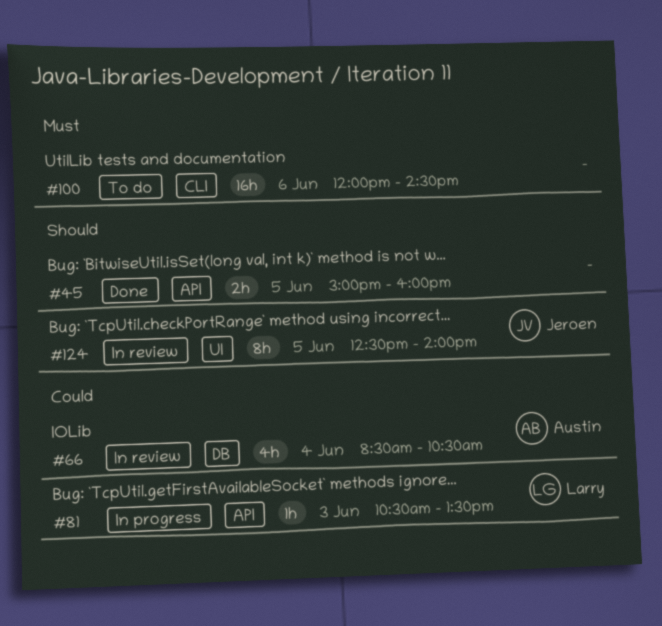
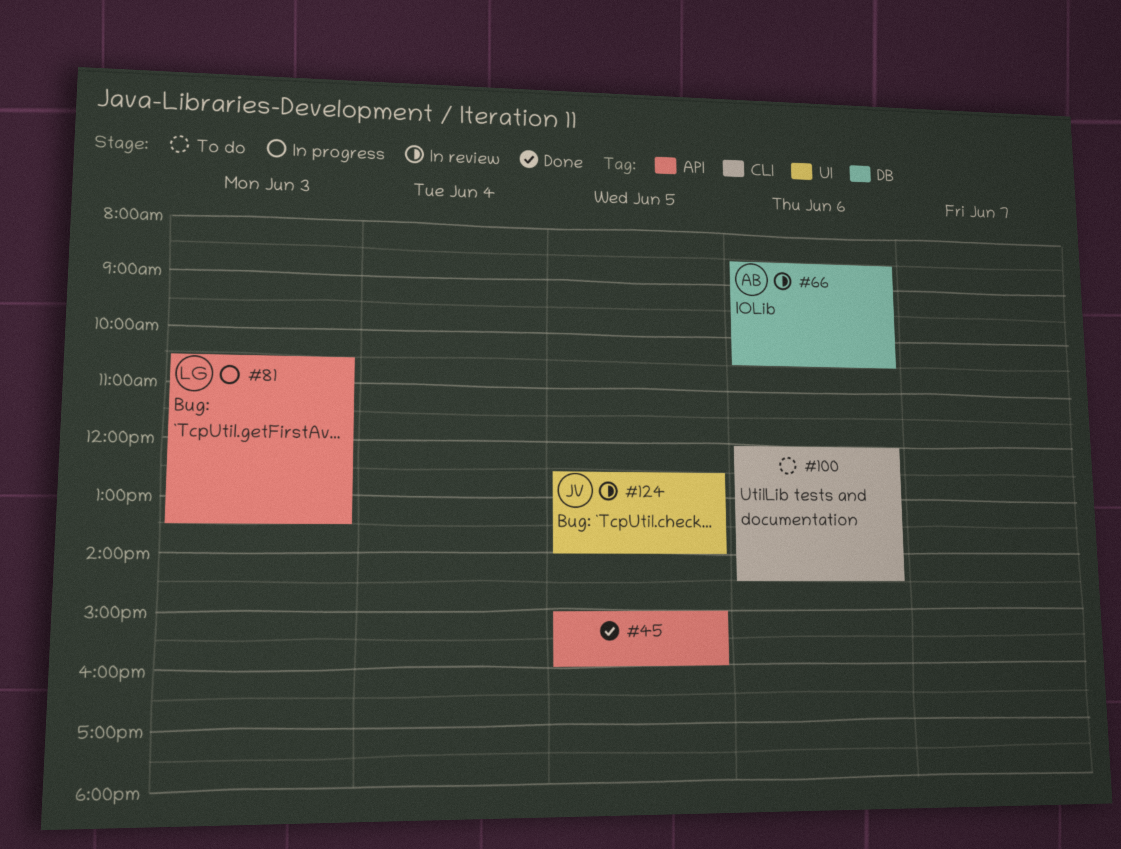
#66, day: Jun 4 -> Jun 6

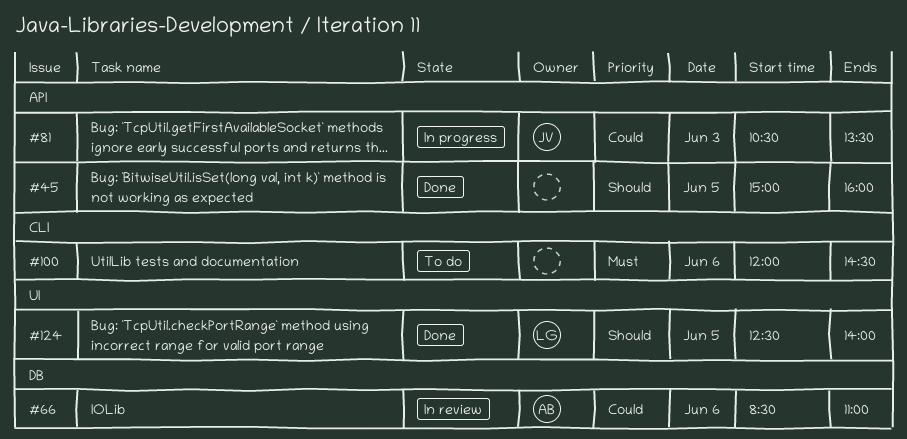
#66, ends: 10:30 -> 11:00
#81, owner: LG -> JV
#124, status: In review -> Done
#124, owner: JV -> LG

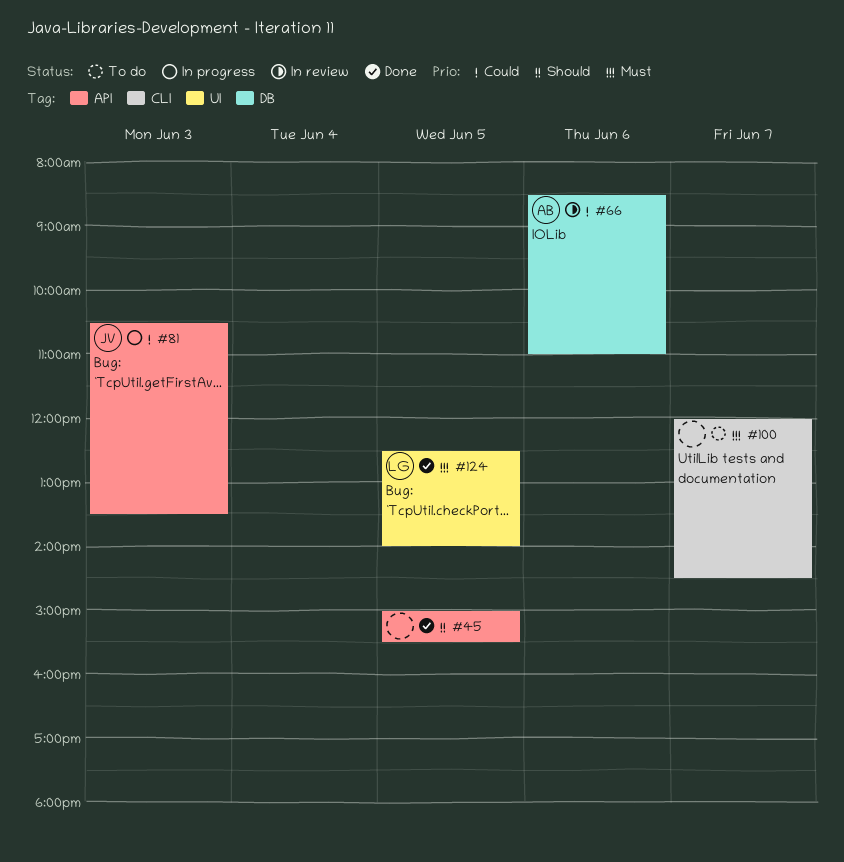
#45, ends: 16:00 -> 15:30
#100, day: Jun 6 -> Jun 7
#124, priority: Should -> Must

